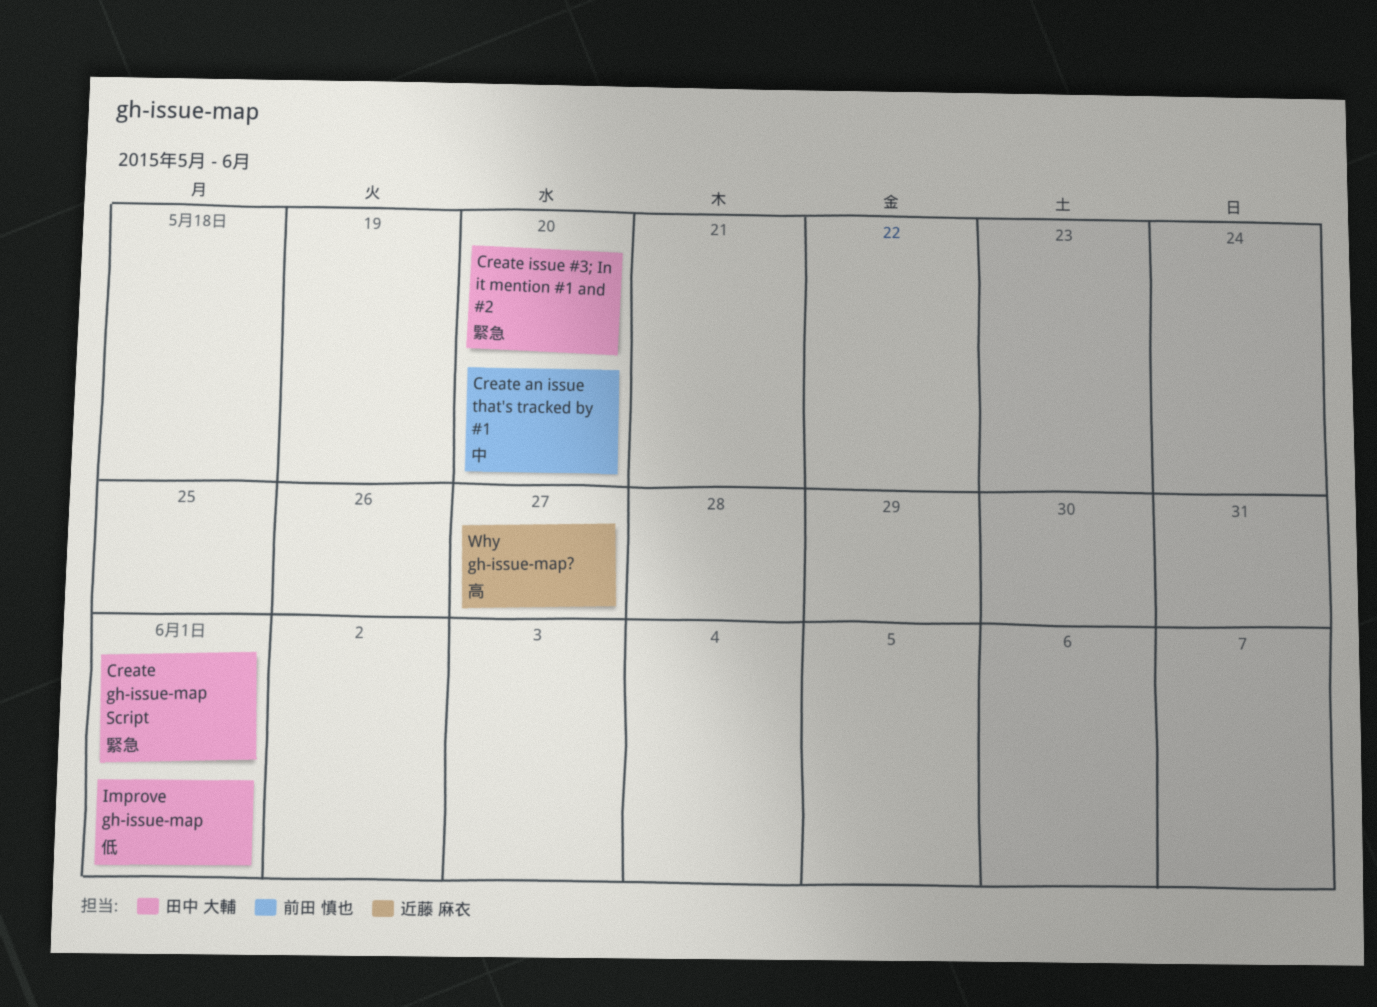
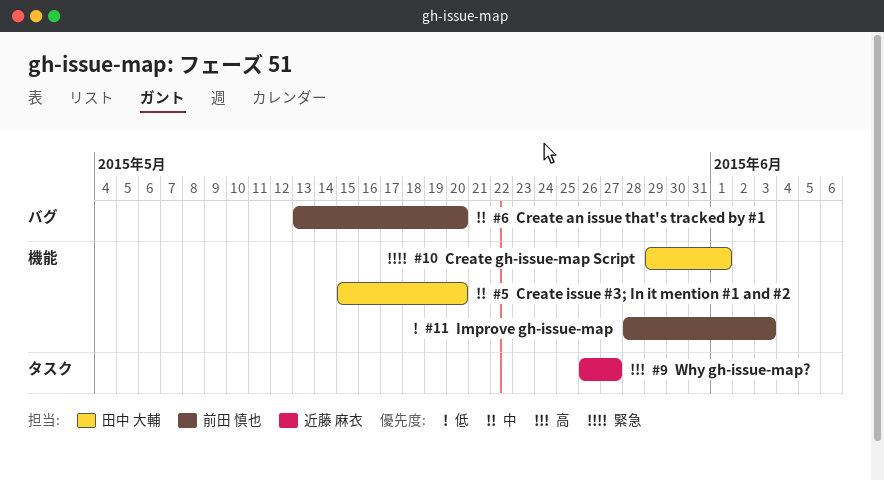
Create issue #3; In it mention #1 and #2, priority: 緊急 -> 中
Improve gh-issue-map, owner: 田中 大輔 -> 前田 慎也
Improve gh-issue-map, due: Jun 1 -> Jun 3

